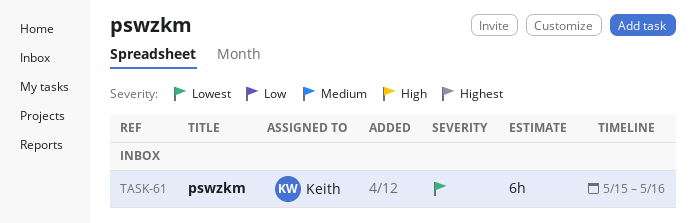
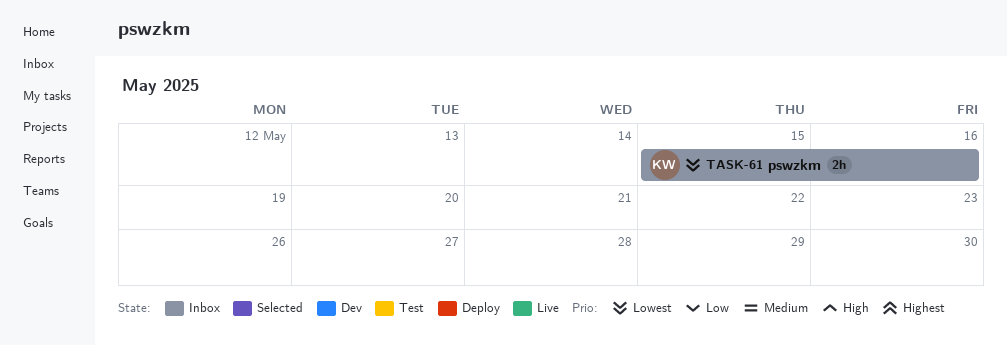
TASK-61, estimate: 6h -> 2h

